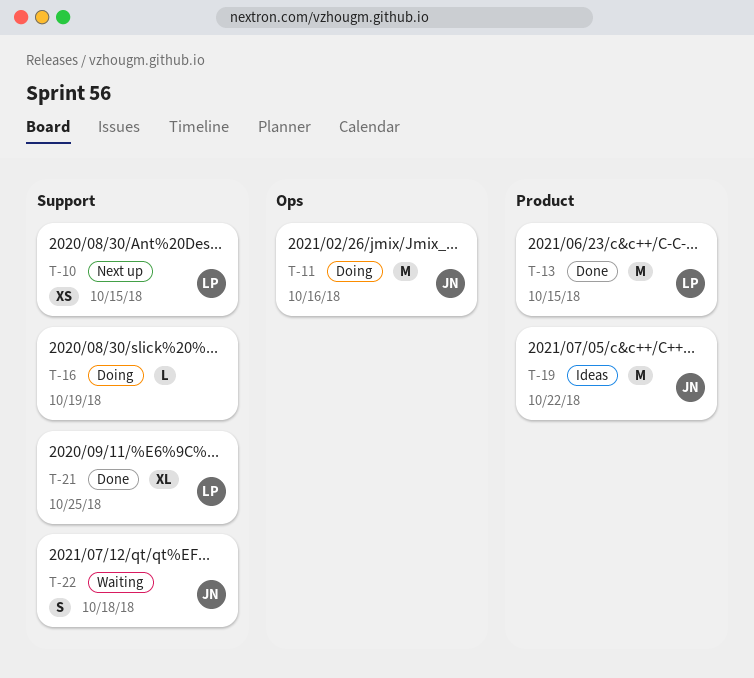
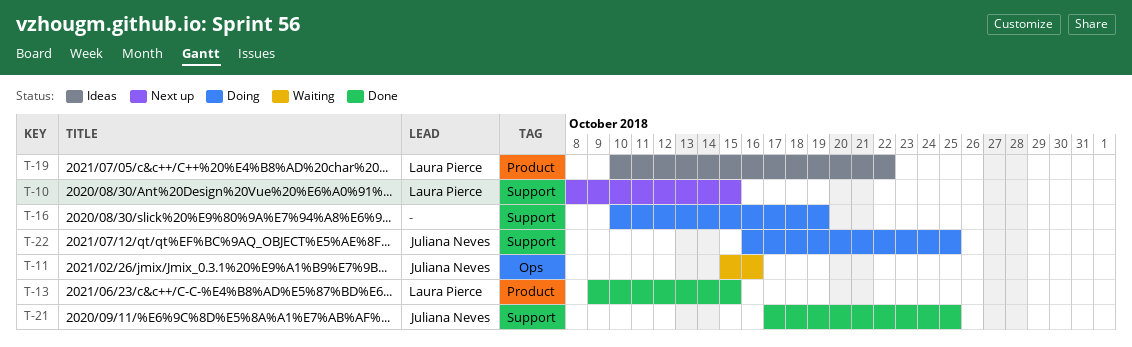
T-11, status: Doing -> Waiting
T-19, owner: Juliana Neves -> Laura Pierce
T-21, owner: Laura Pierce -> Juliana Neves
T-22, status: Waiting -> Doing
T-22, due: Oct 18 -> Oct 25

